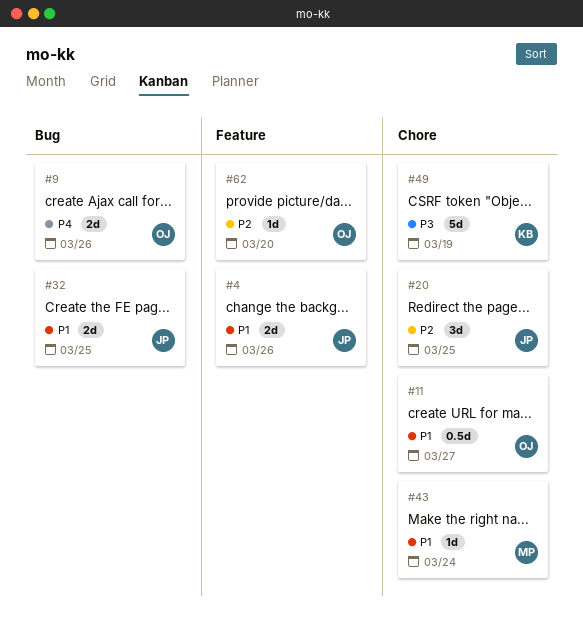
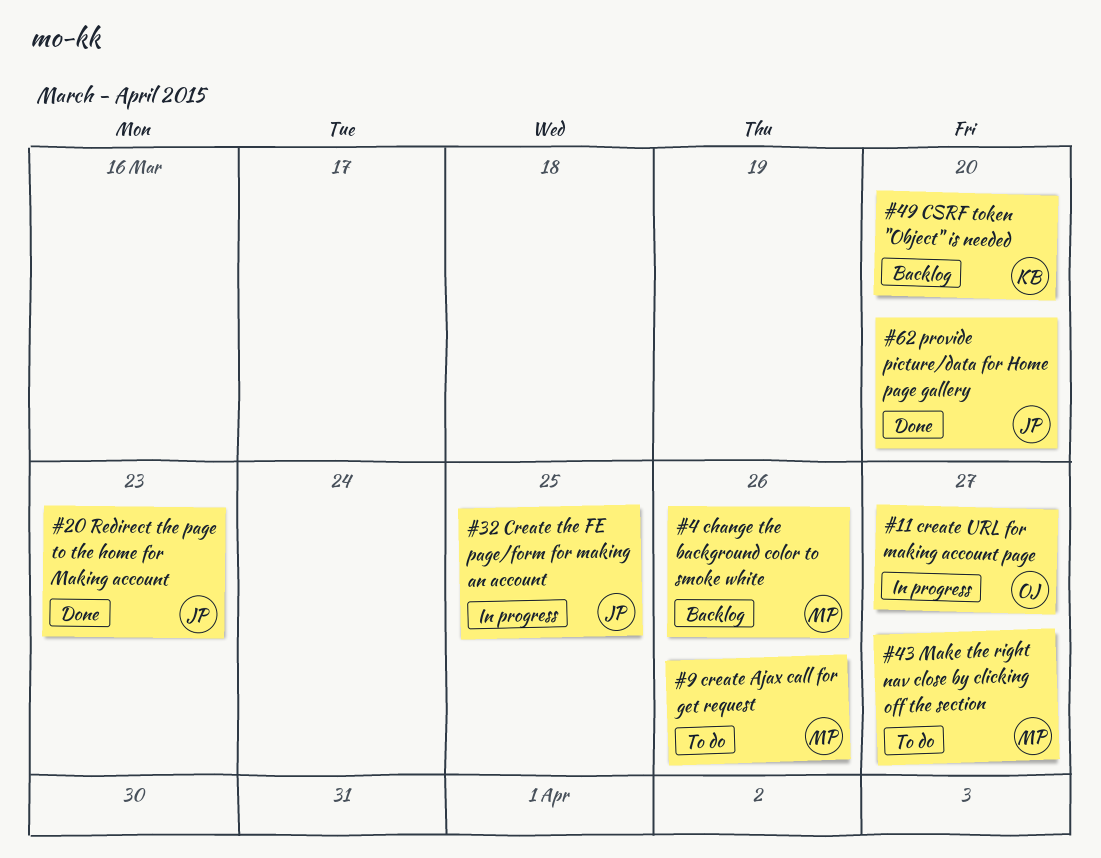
#4, owner: JP -> MP
#9, owner: OJ -> MP
#20, due: Mar 25 -> Mar 23
#43, due: Mar 24 -> Mar 27
#49, due: Mar 19 -> Mar 20
#62, owner: OJ -> JP

